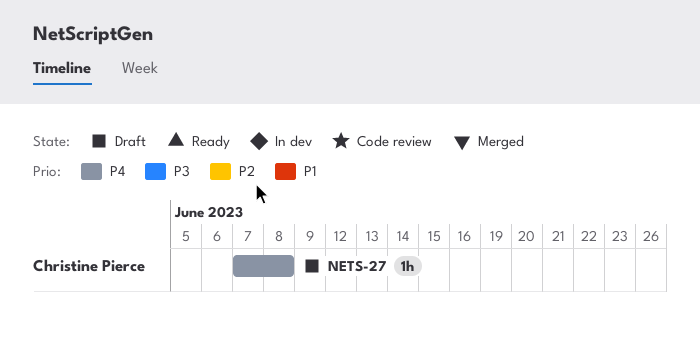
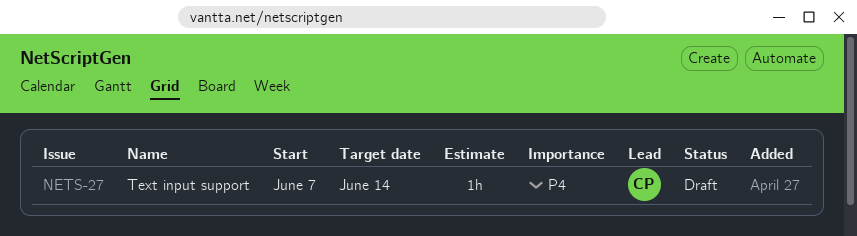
NETS-27, due: Jun 8 -> Jun 14

